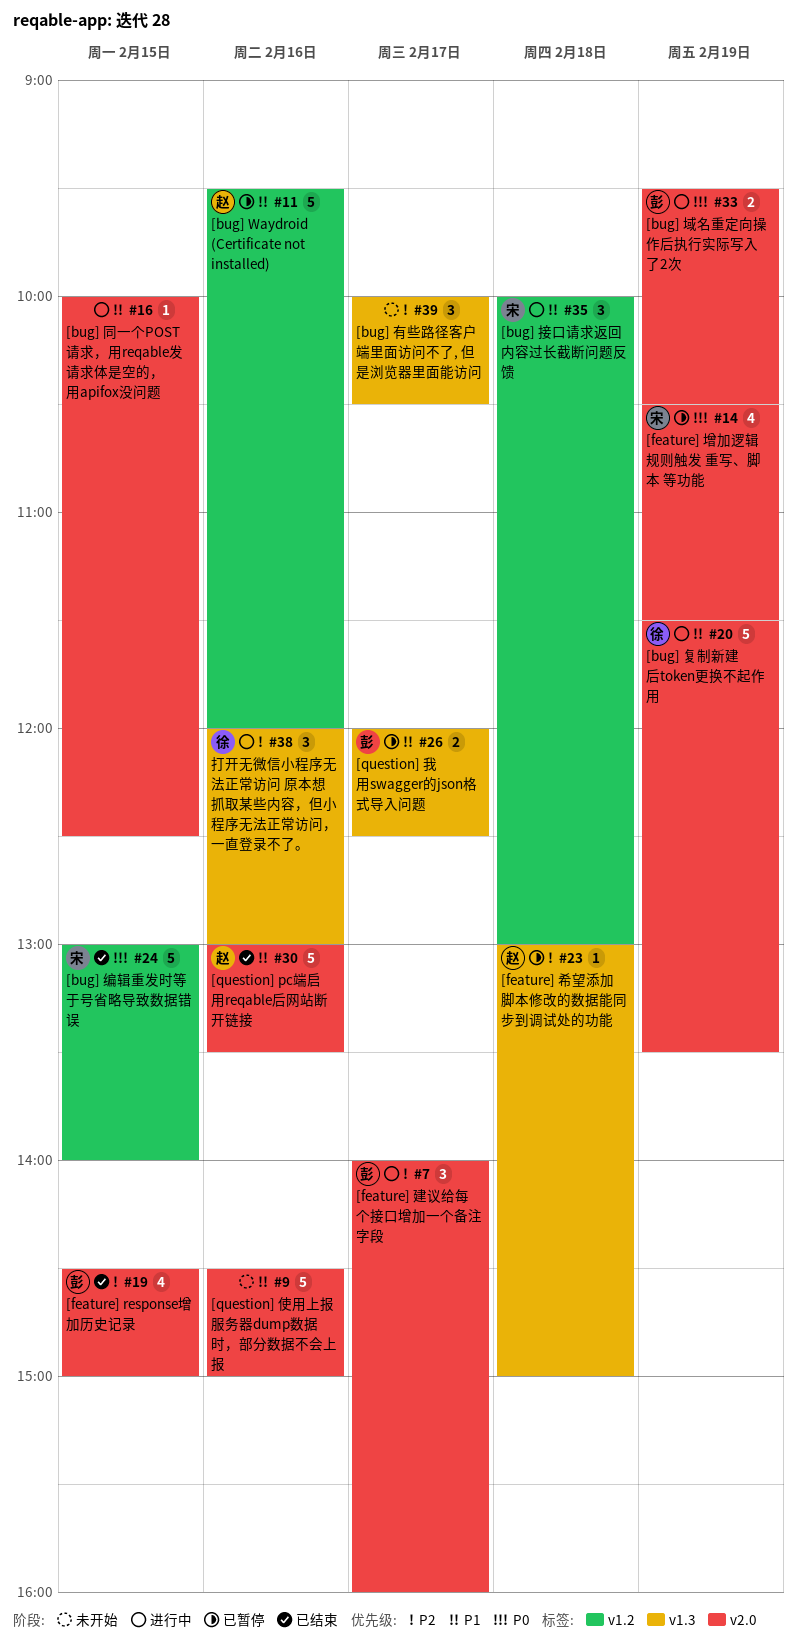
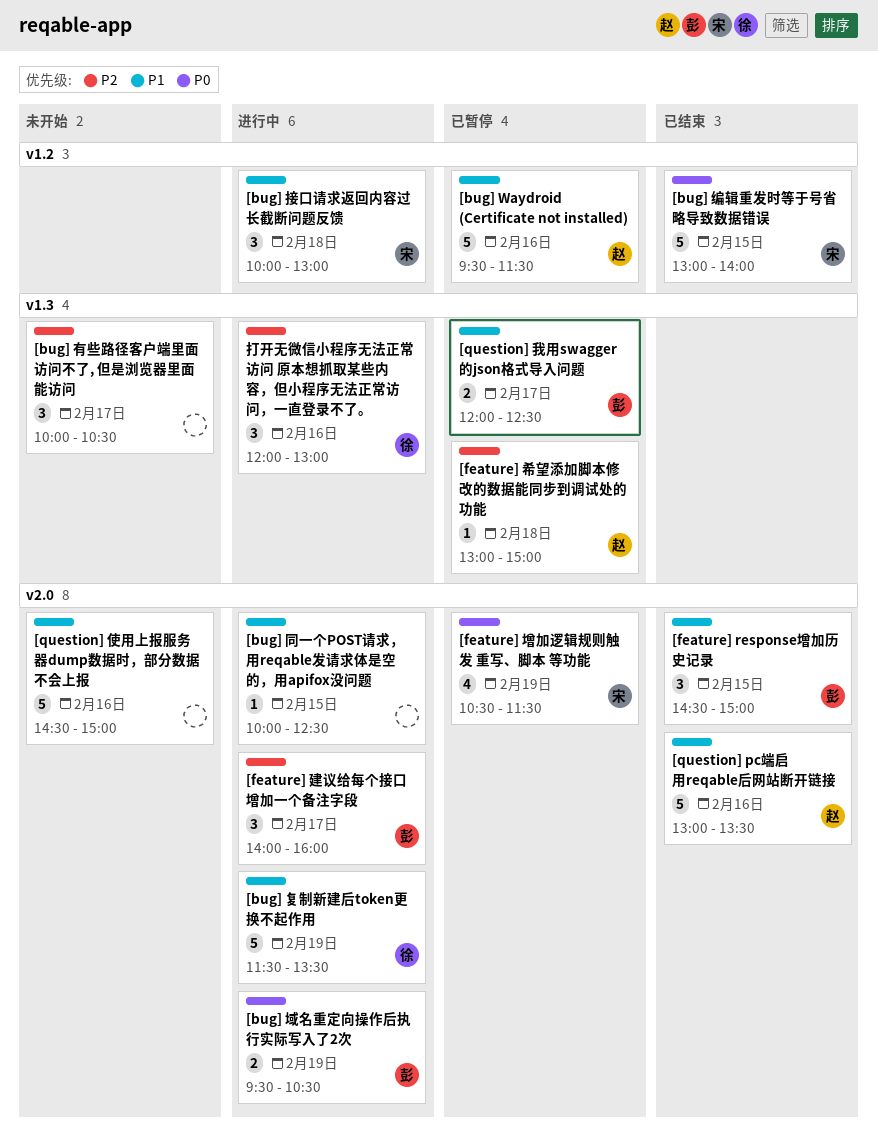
[bug] Waydroid (Certificate not installed), ends: 12:00 -> 11:30
[feature] response增加历史记录, priority: P2 -> P1
[feature] response增加历史记录, estimate: 4 -> 3

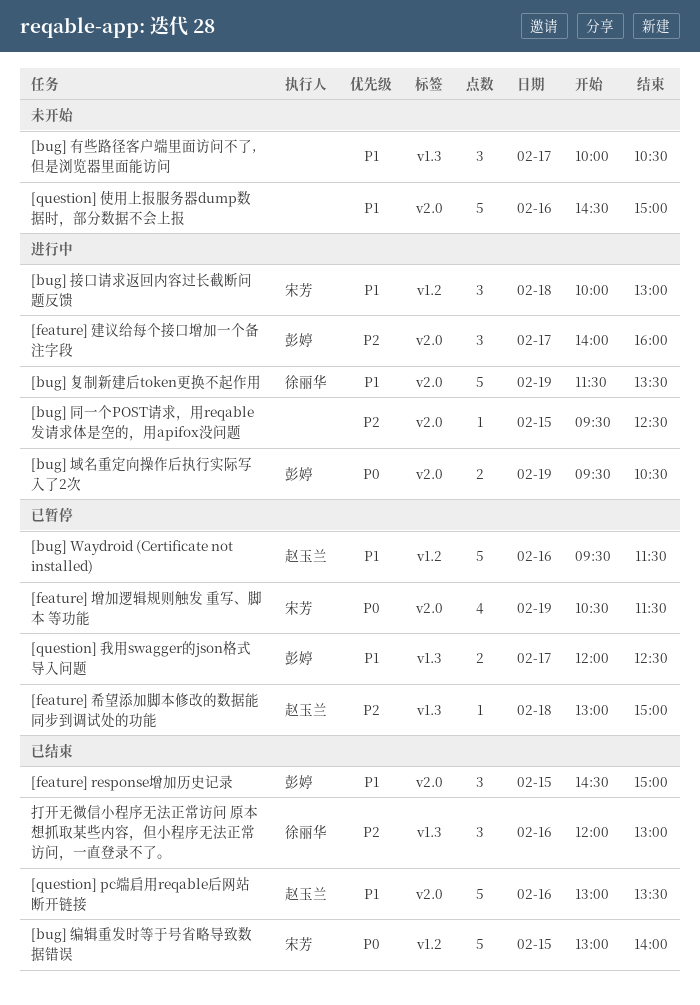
[bug] 同一个POST请求，用reqable发请求体是空的，用apifox没问题, priority: P1 -> P2
[bug] 同一个POST请求，用reqable发请求体是空的，用apifox没问题, begins: 10:00 -> 09:30
[bug] 有些路径客户端里面访问不了, 但是浏览器里面能访问, priority: P2 -> P1
打开无微信小程序无法正常访问 原本想抓取某些内容，但小程序无法正常访问，一直登录不了。, status: 进行中 -> 已结束

